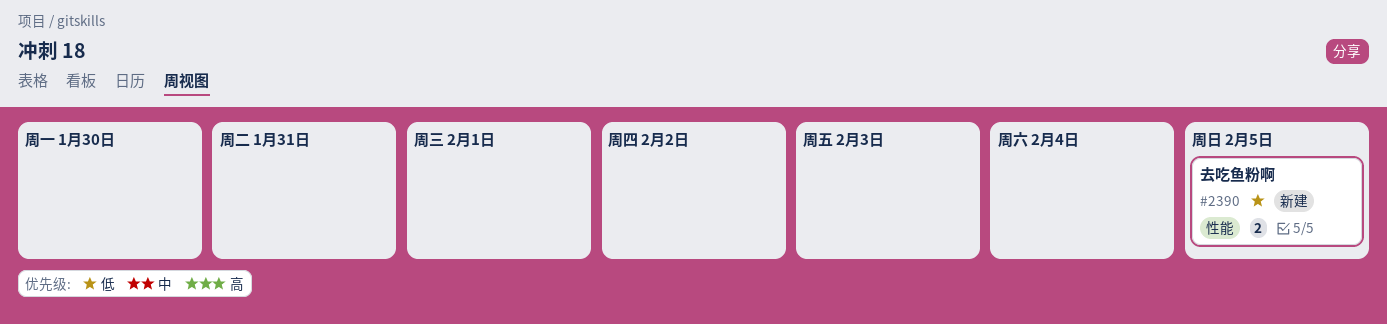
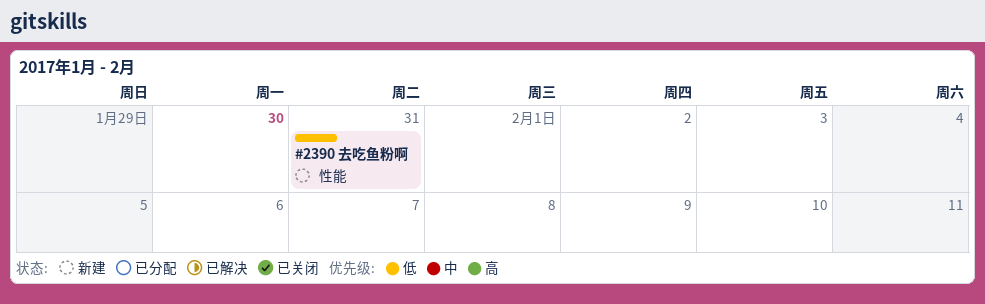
#2390, due: Feb 5 -> Jan 31

